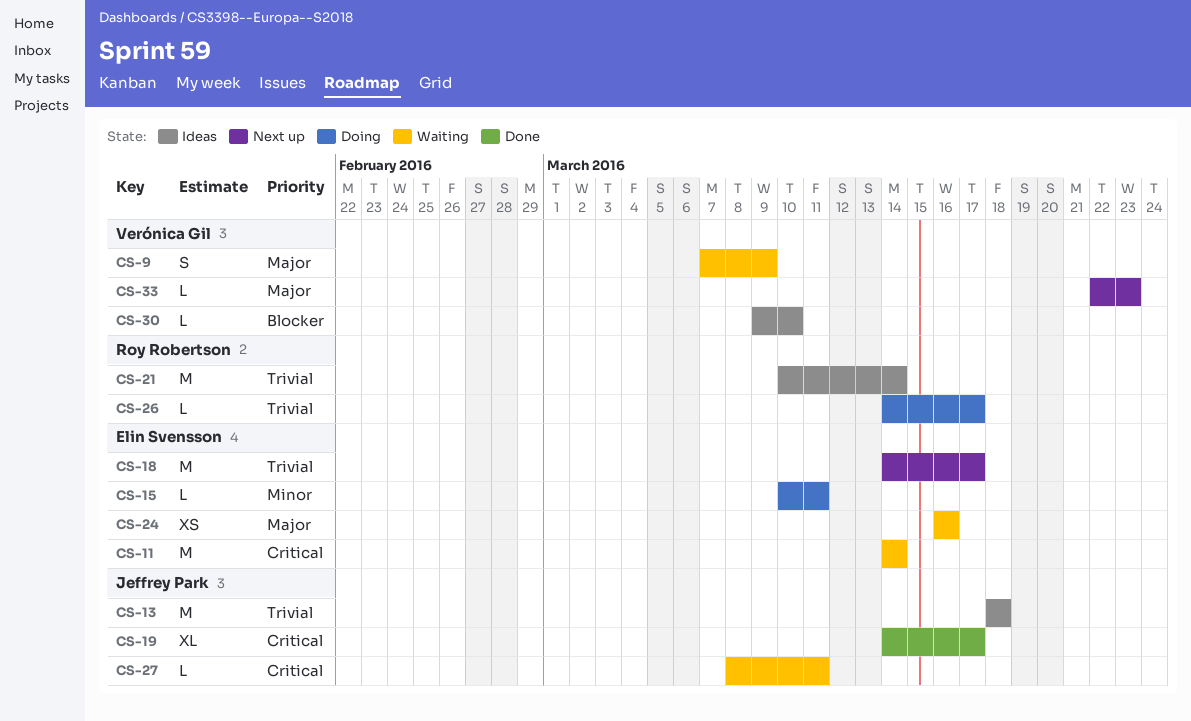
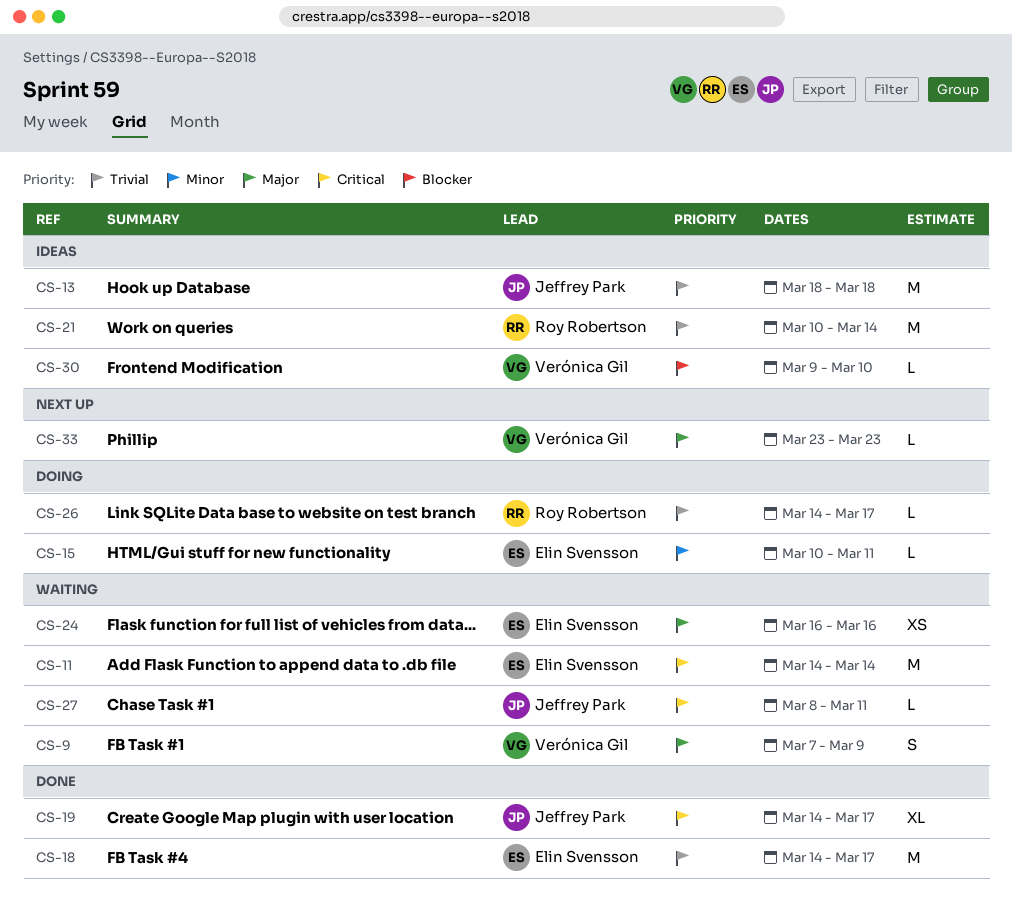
CS-18, status: Next up -> Done
CS-33, start: Mar 22 -> Mar 23

